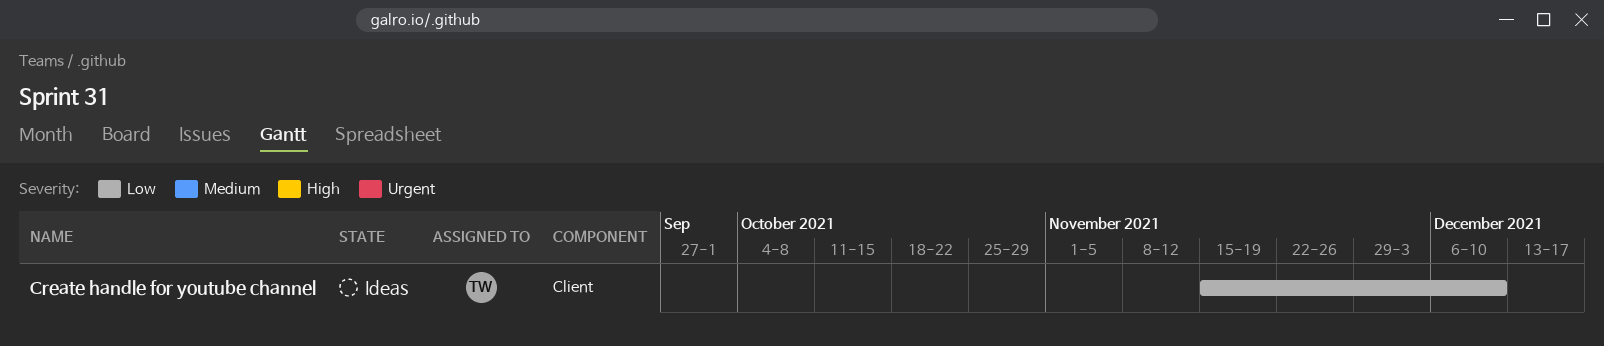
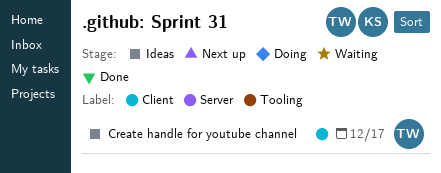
Create handle for youtube channel, due: Dec 10 -> Dec 17

